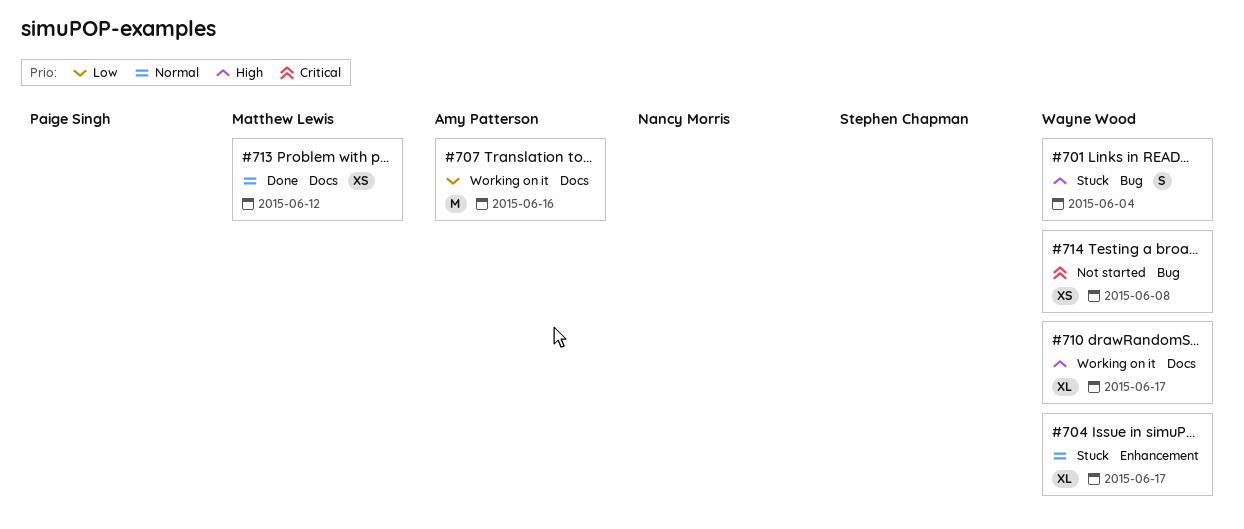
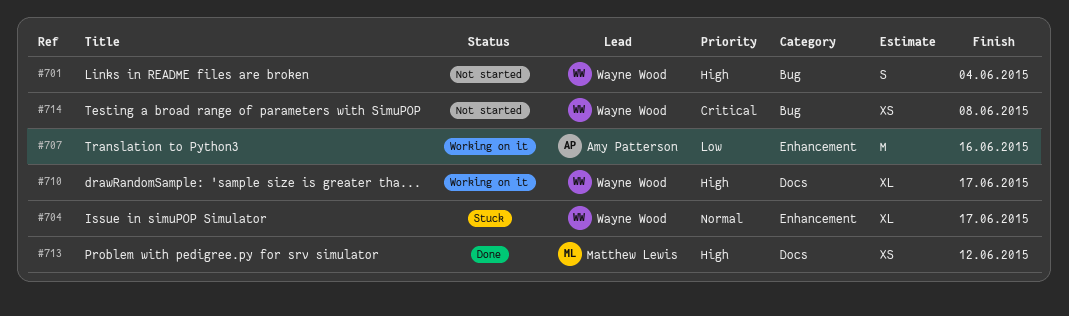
#701, status: Stuck -> Not started
#707, label: Docs -> Enhancement
#713, priority: Normal -> High

